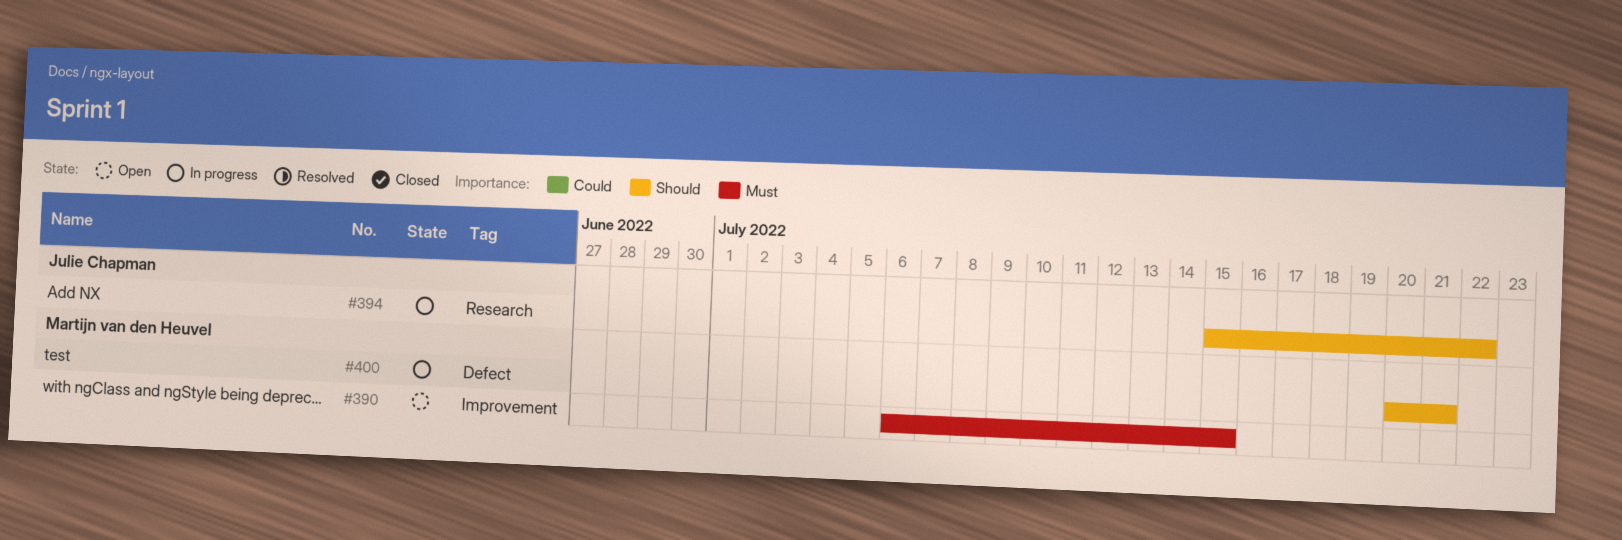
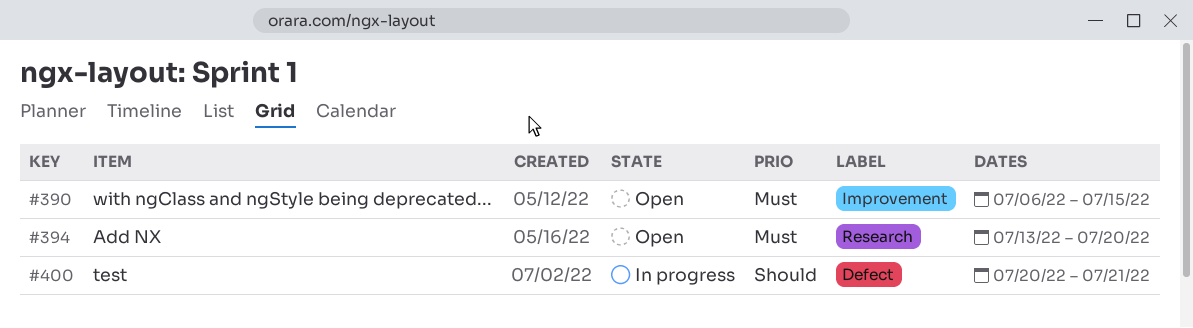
#394, status: In progress -> Open
#394, priority: Should -> Must
#394, start: Jul 15 -> Jul 13
#394, due: Jul 22 -> Jul 20

